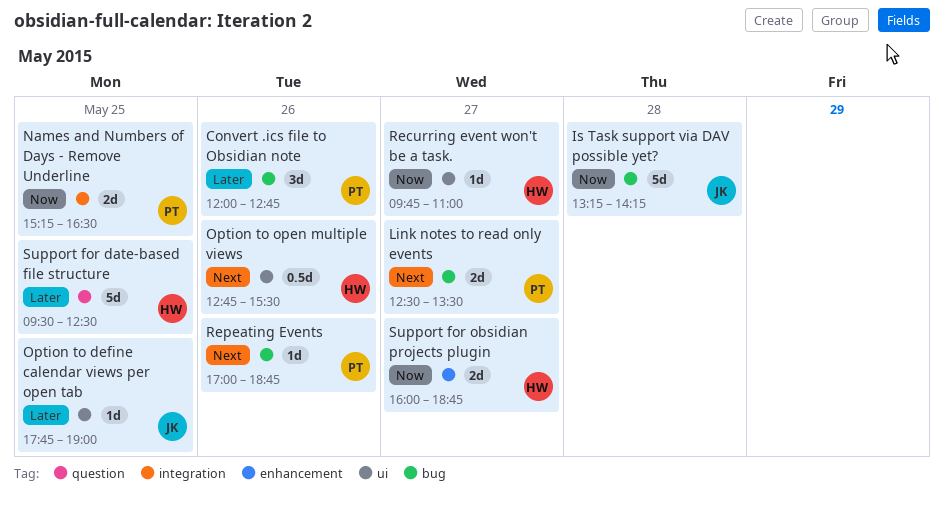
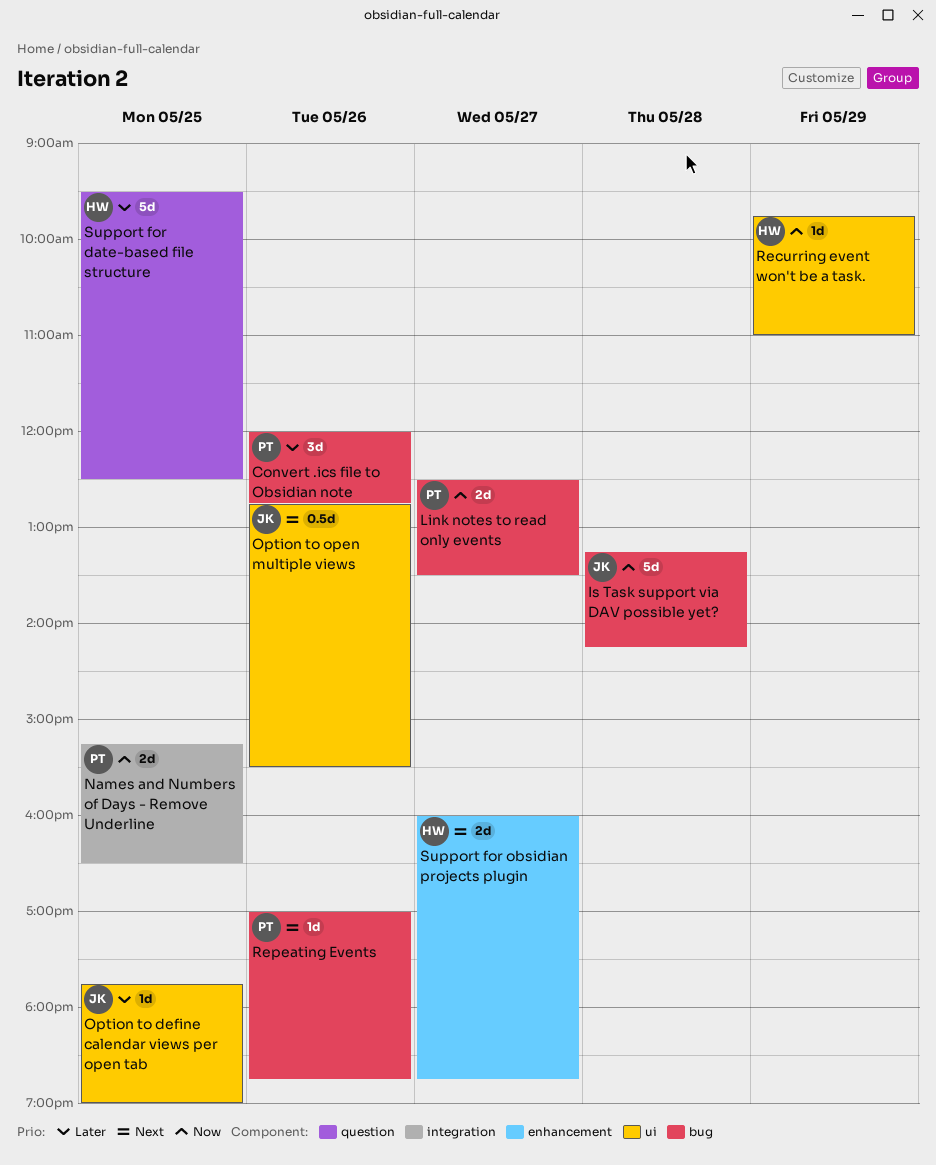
Link notes to read only events, priority: Next -> Now
Option to open multiple views, owner: HW -> JK
Recurring event won't be a task., day: May 27 -> May 29
Support for obsidian projects plugin, priority: Now -> Next

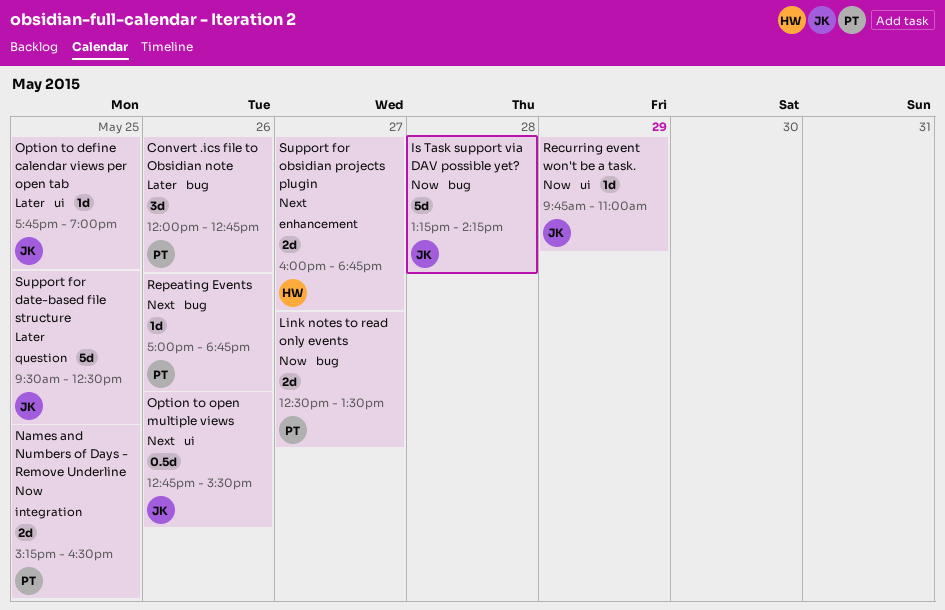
Recurring event won't be a task., owner: HW -> JK
Support for date-based file structure, owner: HW -> JK

